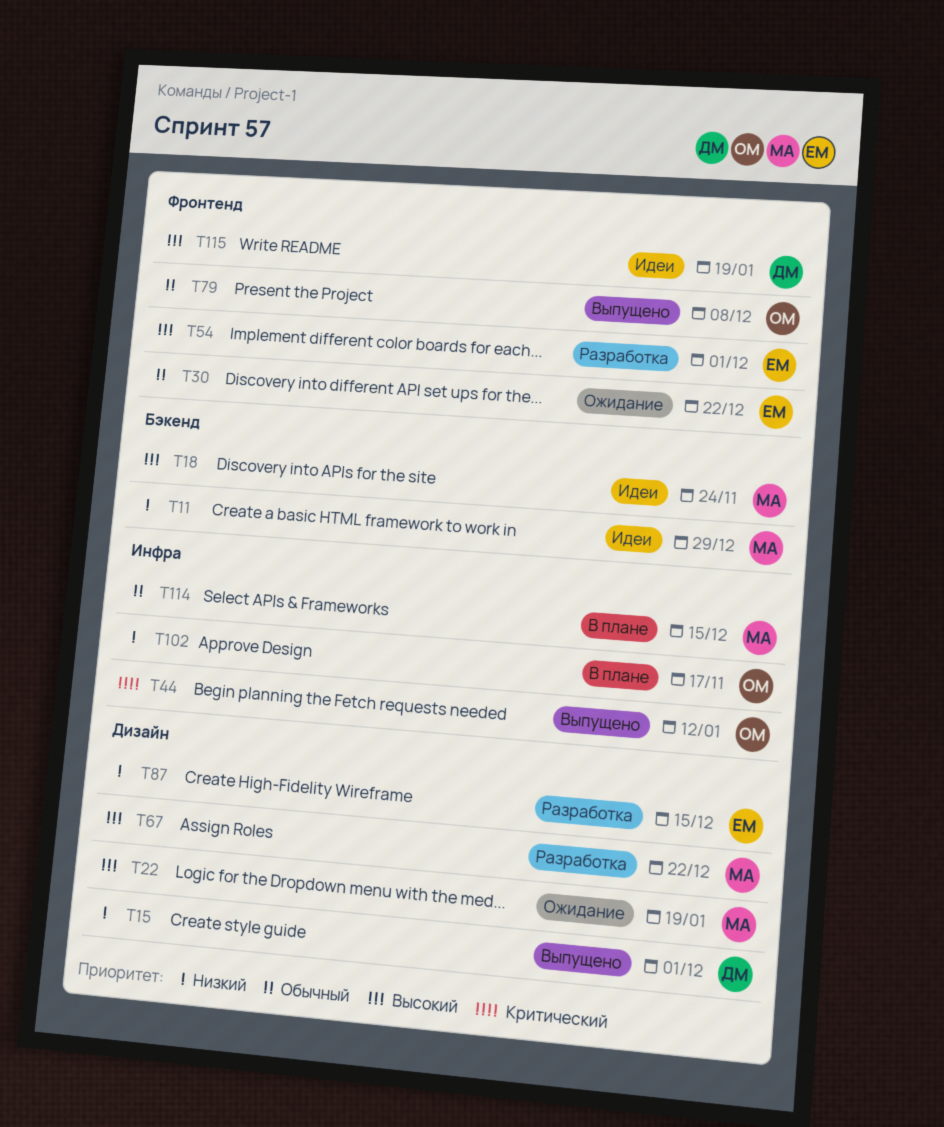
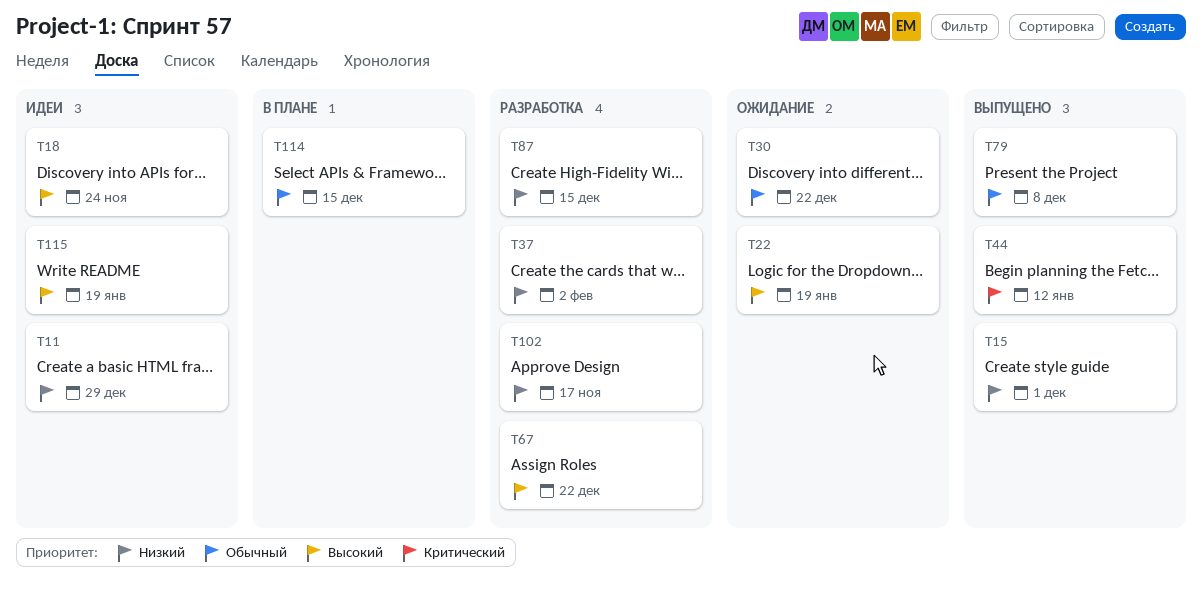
T37: none -> present
T54: present -> none
T102, status: В плане -> Разработка

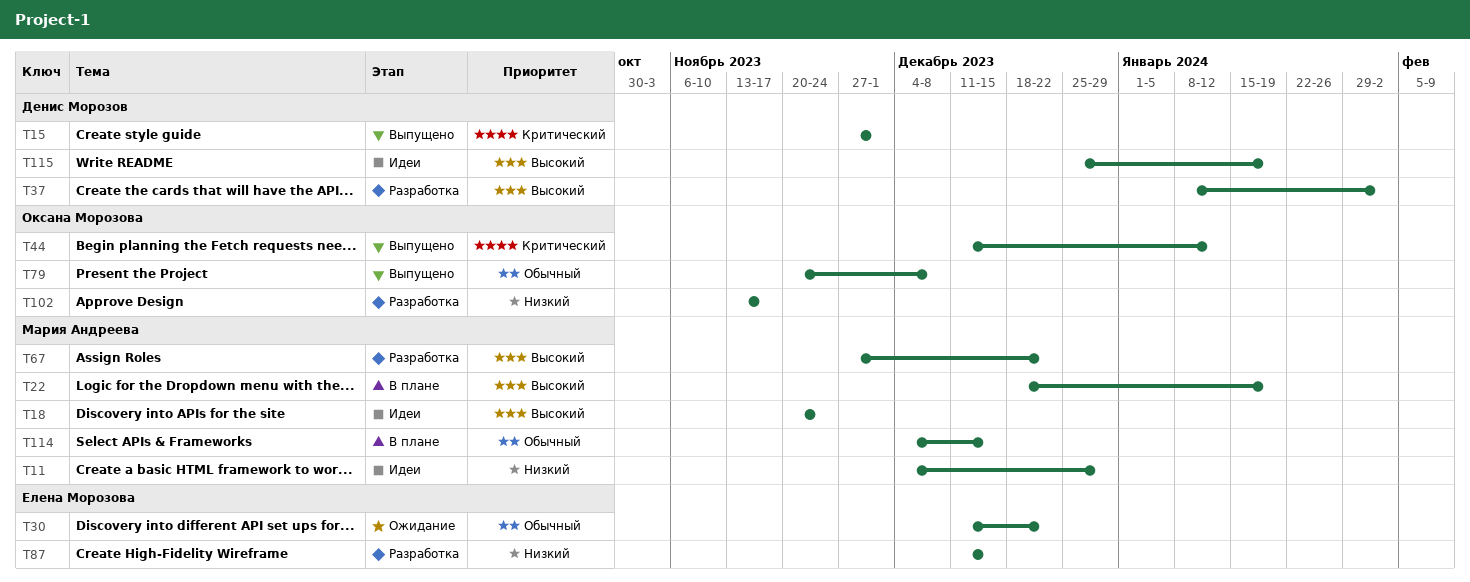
T15, priority: Низкий -> Критический
T22, status: Ожидание -> В плане
T37, priority: Низкий -> Высокий

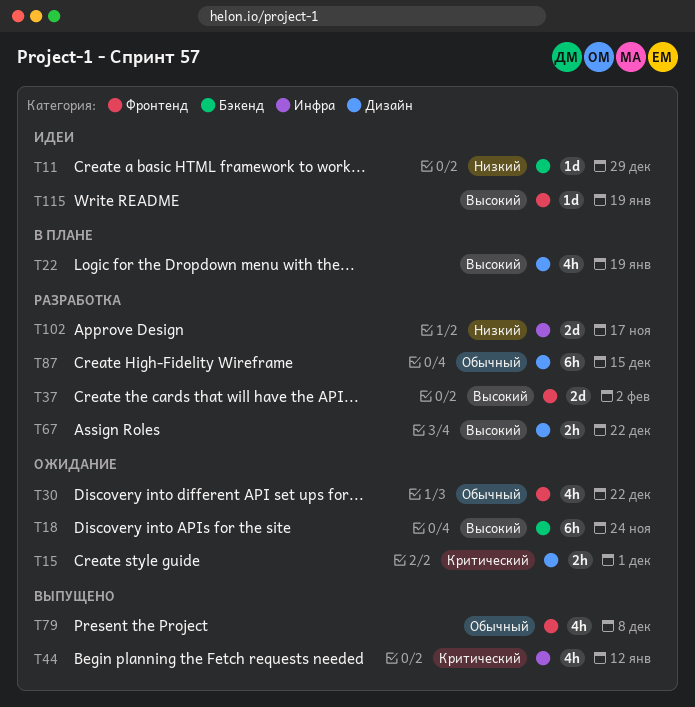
T15, status: Выпущено -> Ожидание
T18, status: Идеи -> Ожидание
T87, priority: Низкий -> Обычный
T114: present -> none

